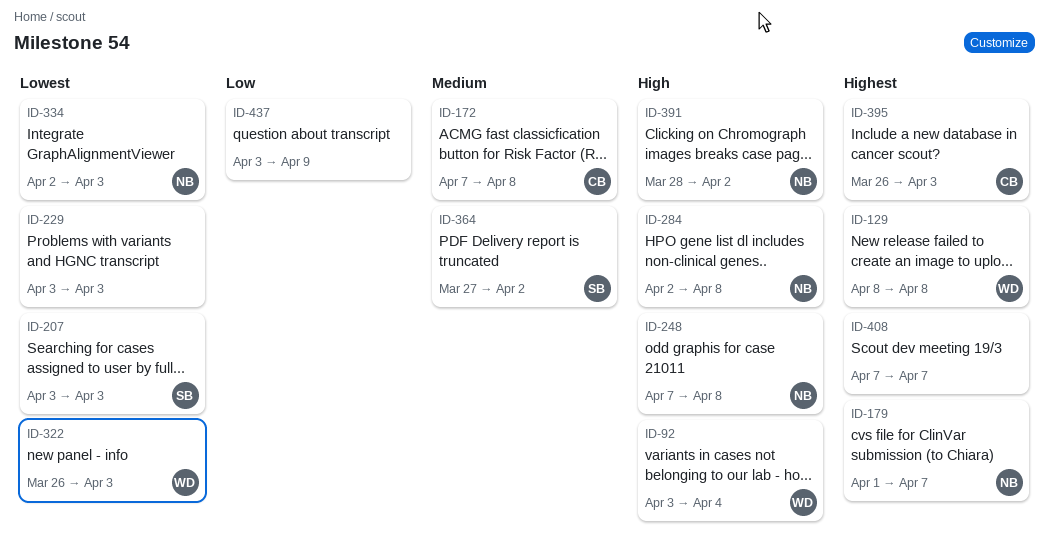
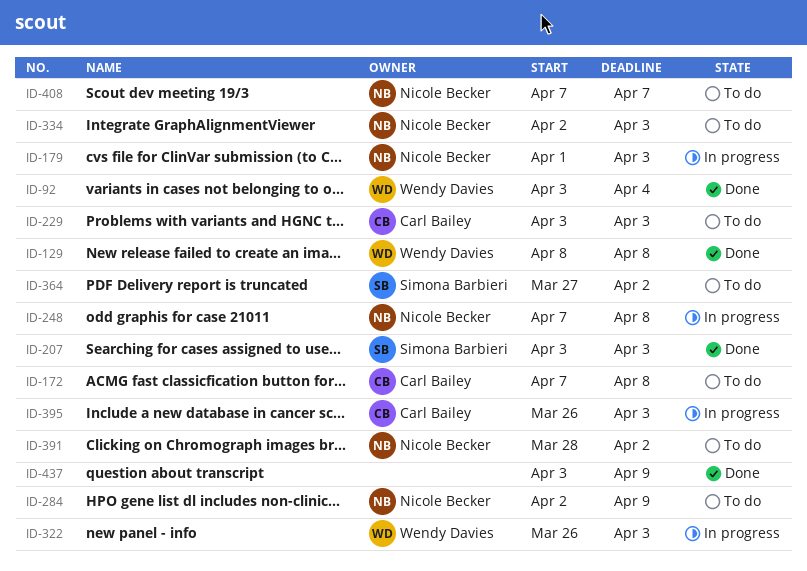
ID-179, due: Apr 7 -> Apr 3
ID-229, owner: none -> Carl Bailey
ID-284, due: Apr 8 -> Apr 9
ID-408, owner: none -> Nicole Becker

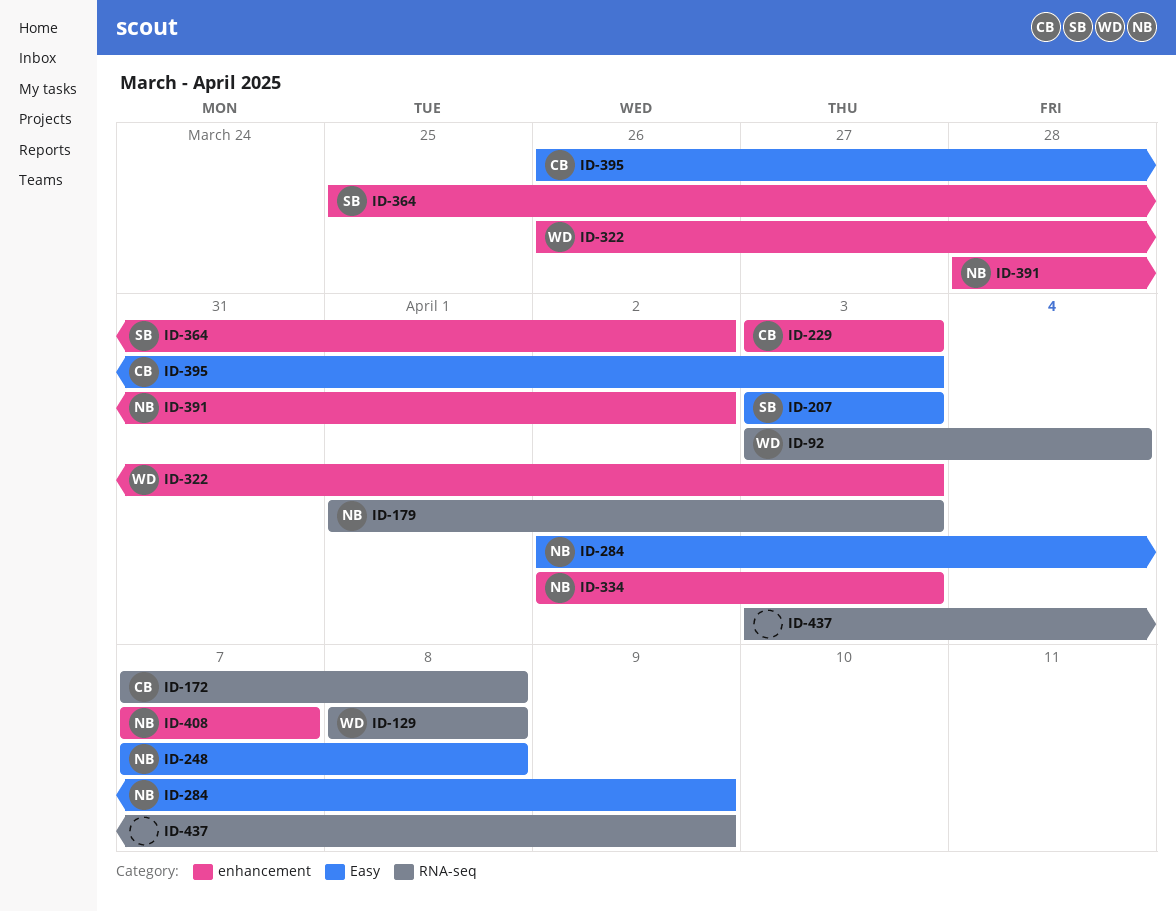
ID-364, start: Mar 27 -> Mar 25

